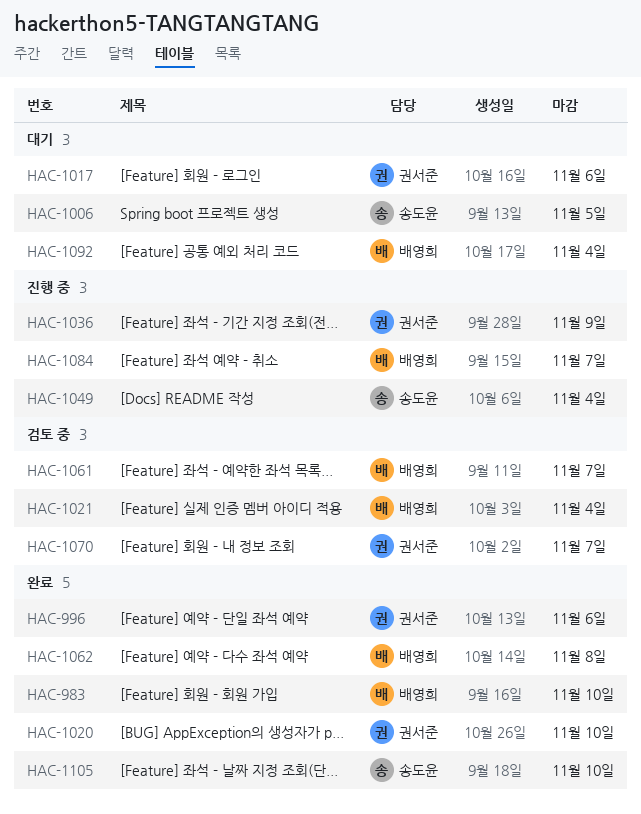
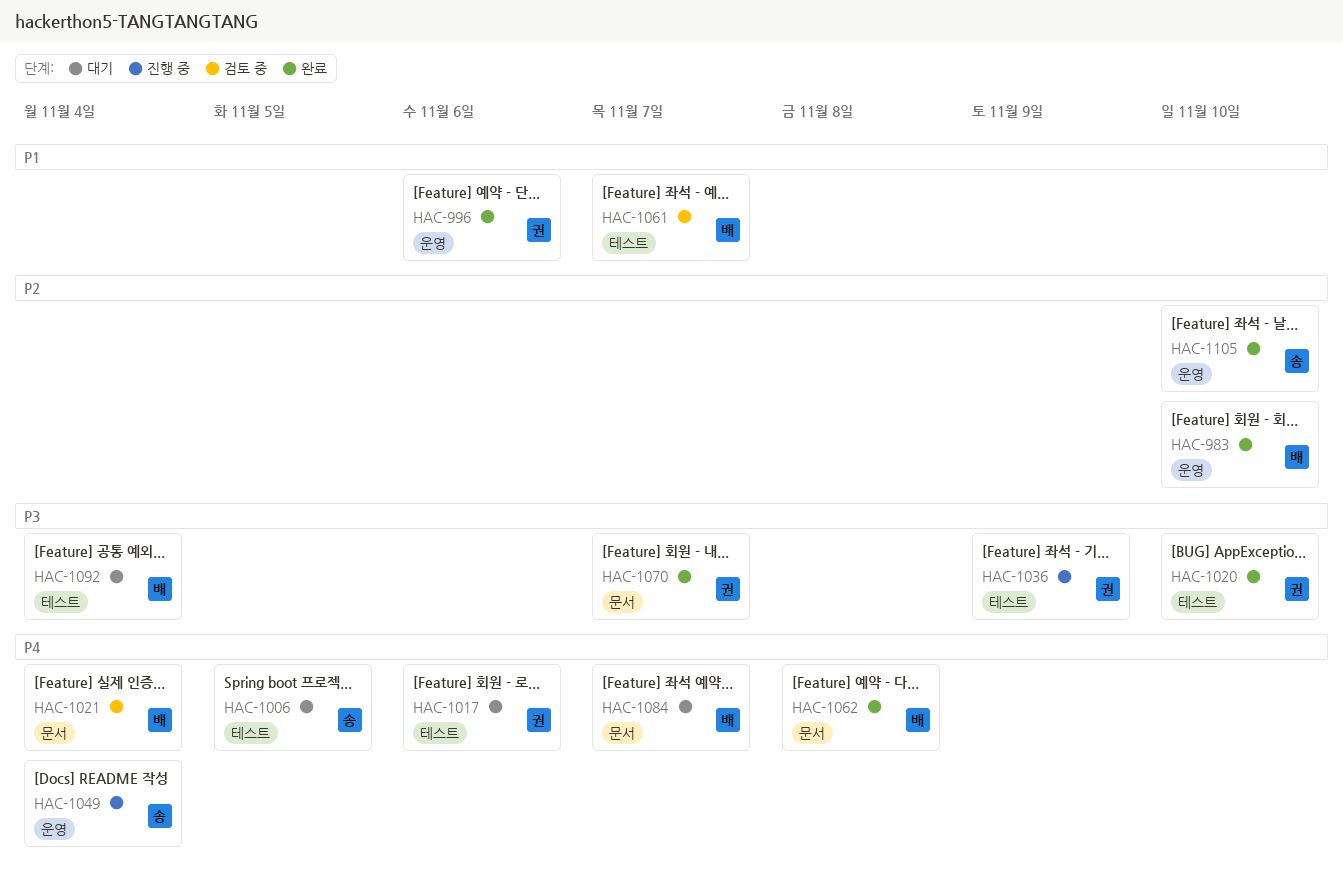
HAC-1070, status: 검토 중 -> 완료
HAC-1084, status: 진행 중 -> 대기

